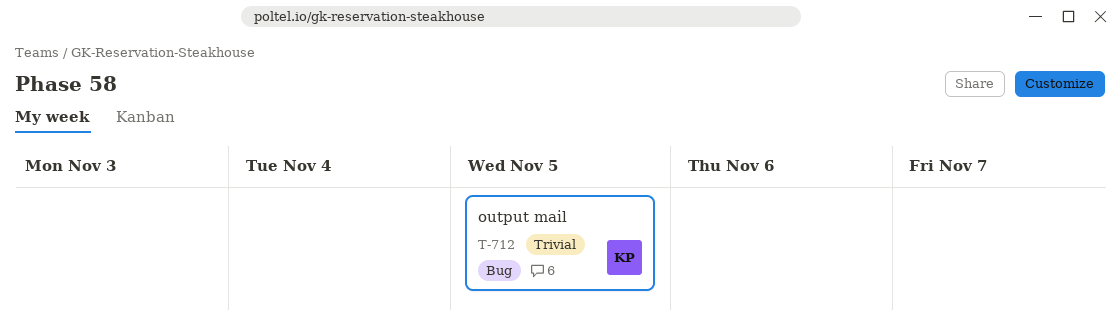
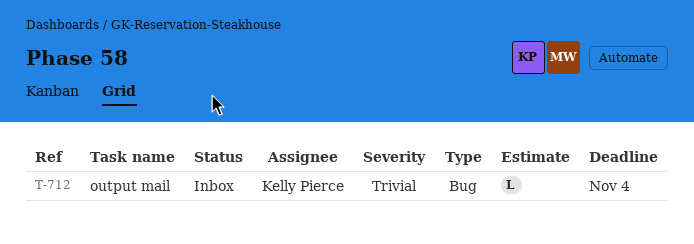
T-712, due: Nov 5 -> Nov 4

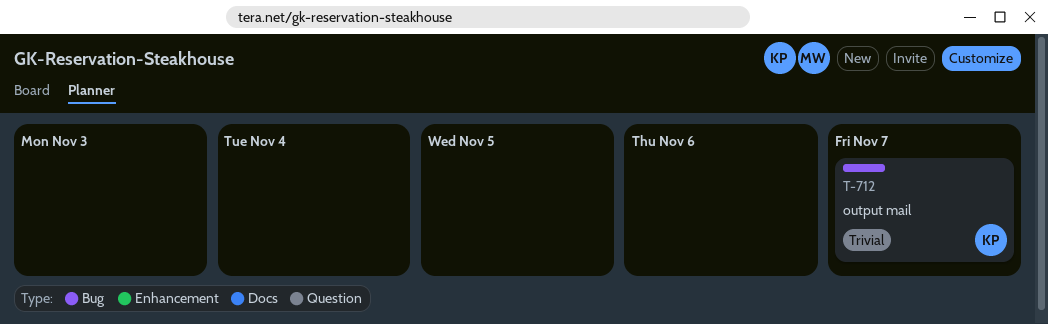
T-712, due: Nov 4 -> Nov 7

